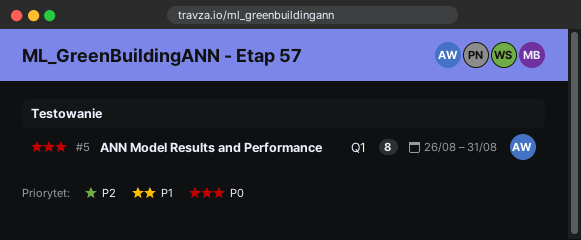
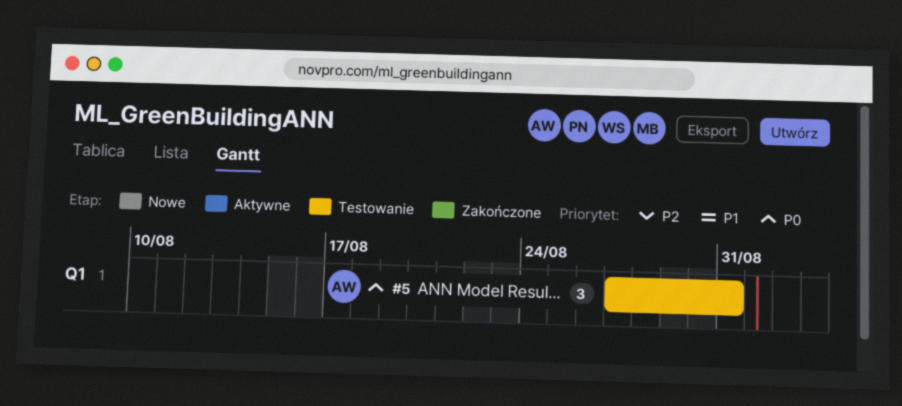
#5, estimate: 8 -> 3
#5, start: Aug 26 -> Aug 27

